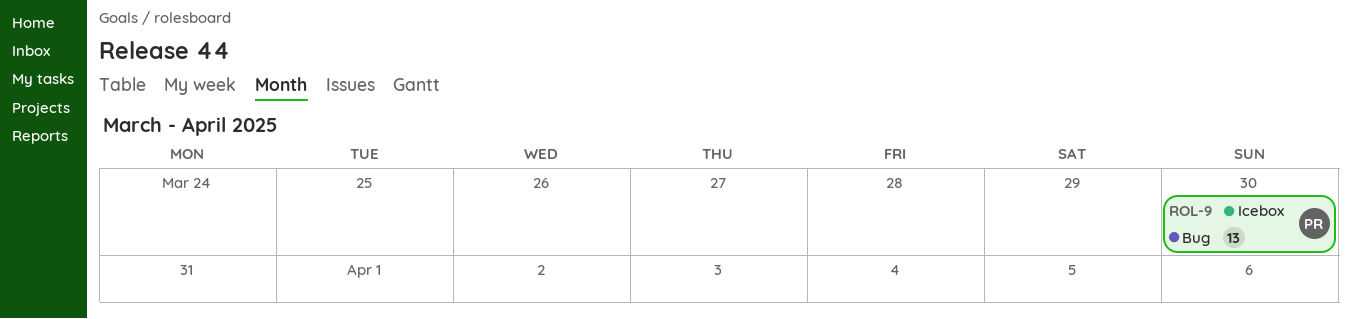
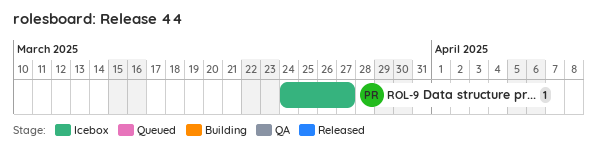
ROL-9, estimate: 13 -> 1
ROL-9, due: Mar 30 -> Mar 27

